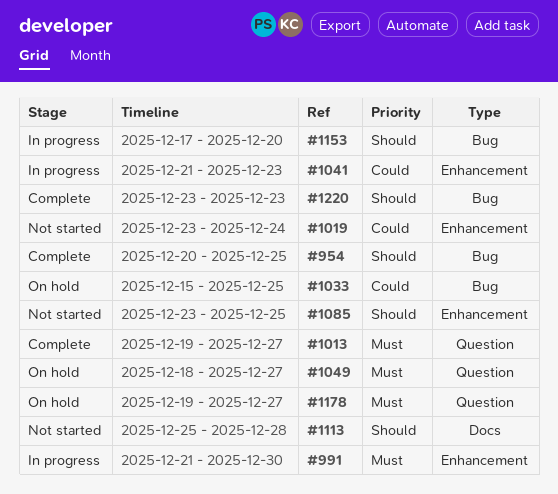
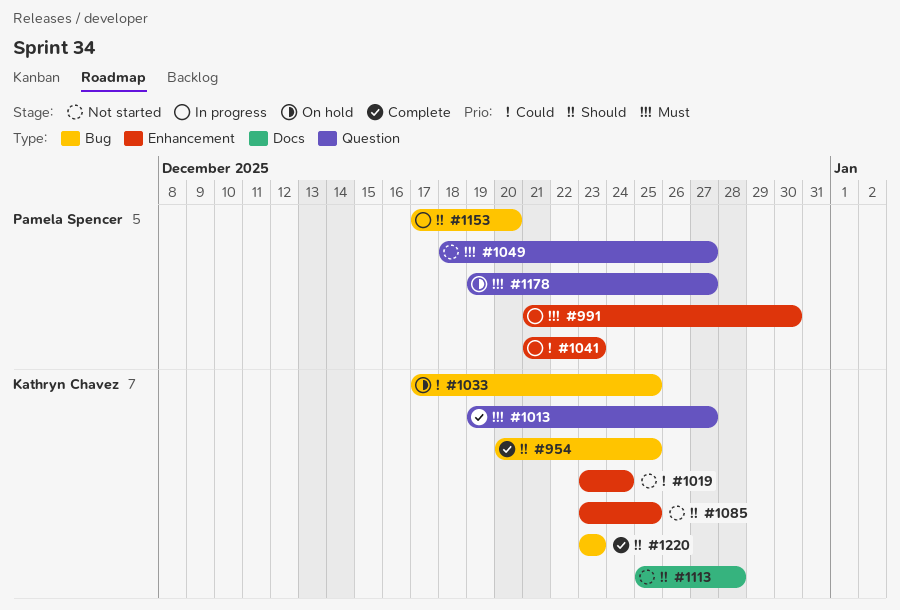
#1033, start: Dec 15 -> Dec 17
#1049, status: On hold -> Not started

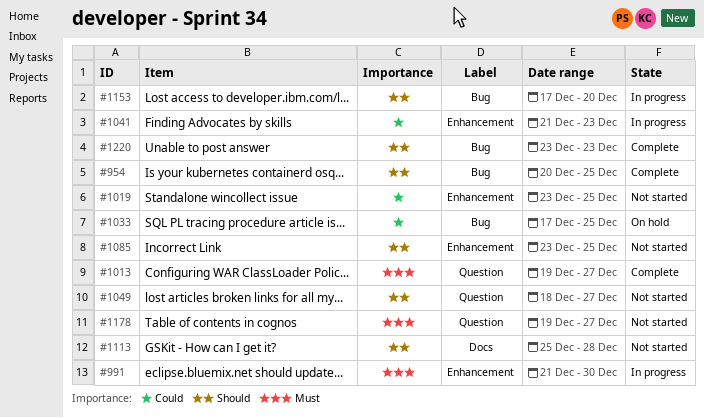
#1019, due: Dec 24 -> Dec 25
#1049, priority: Must -> Should
#1178, status: On hold -> Not started

